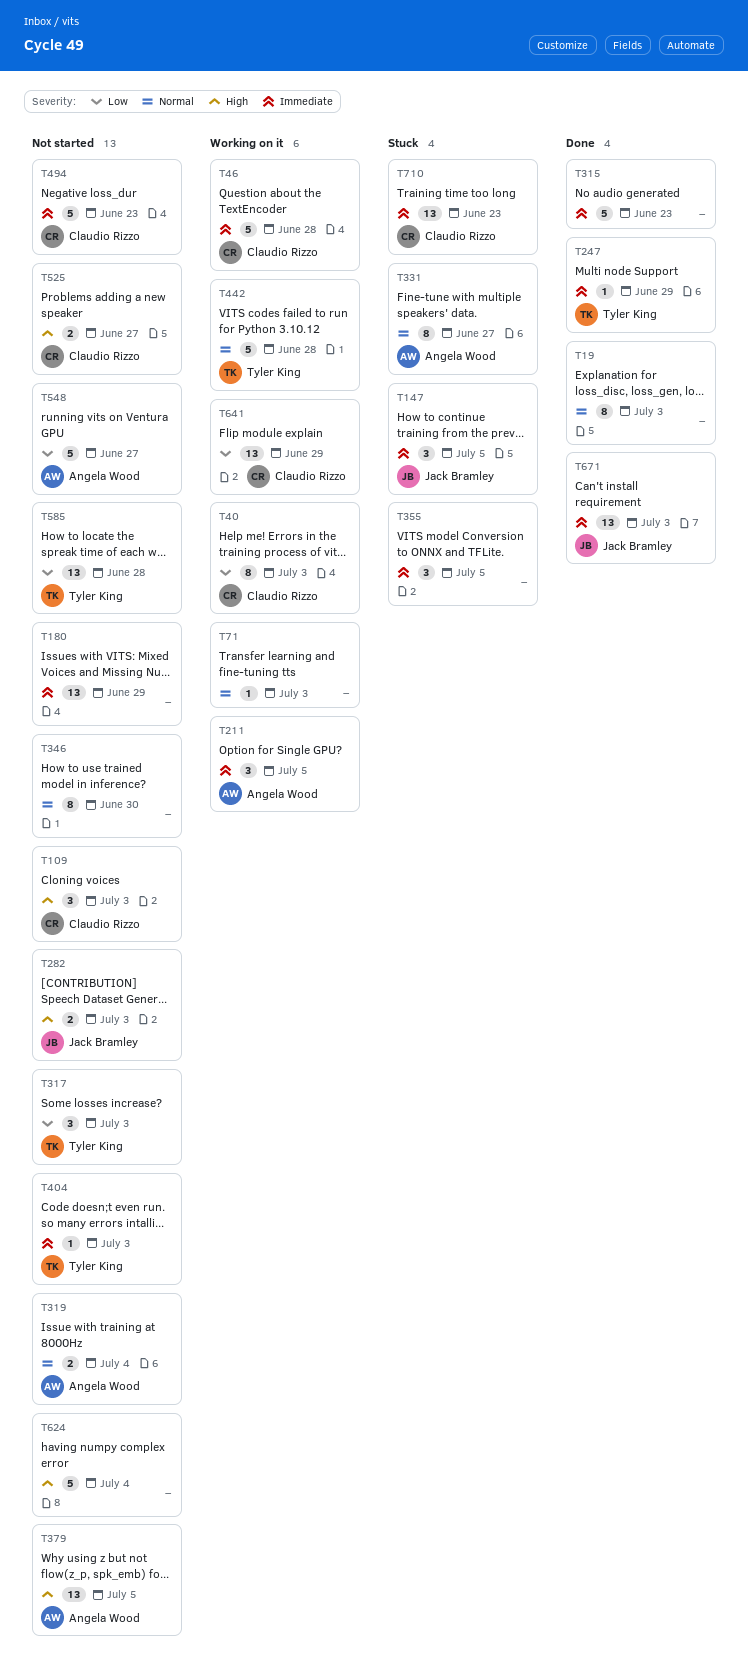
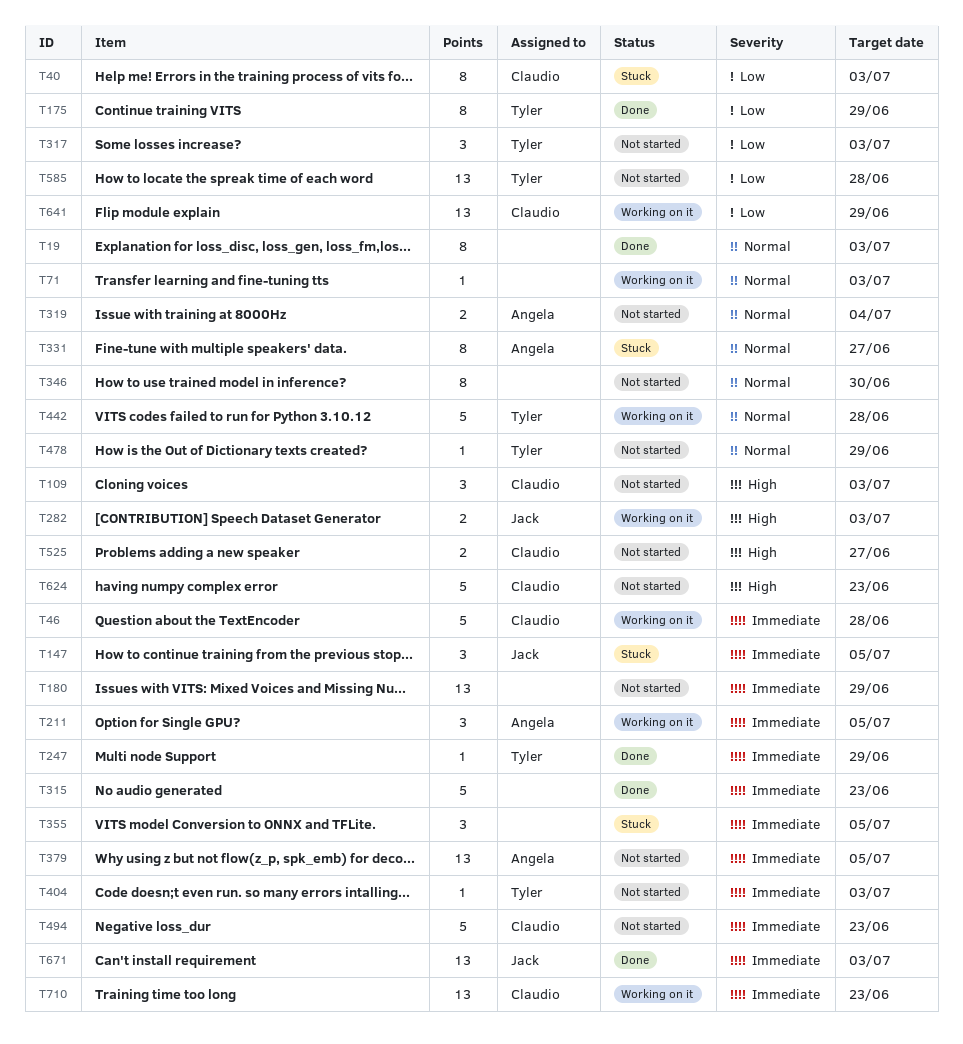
T40, status: Working on it -> Stuck
T175: none -> present
T282, status: Not started -> Working on it
T379, priority: High -> Immediate
T478: none -> present
T548: present -> none
T624, owner: none -> Claudio Rizzo
T624, due: Jul 4 -> Jun 23
T710, status: Stuck -> Working on it

